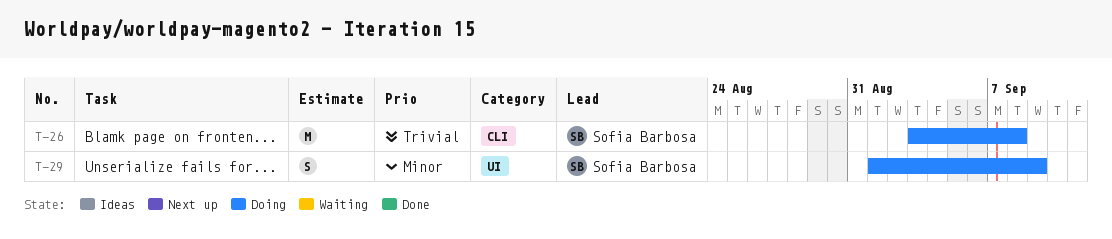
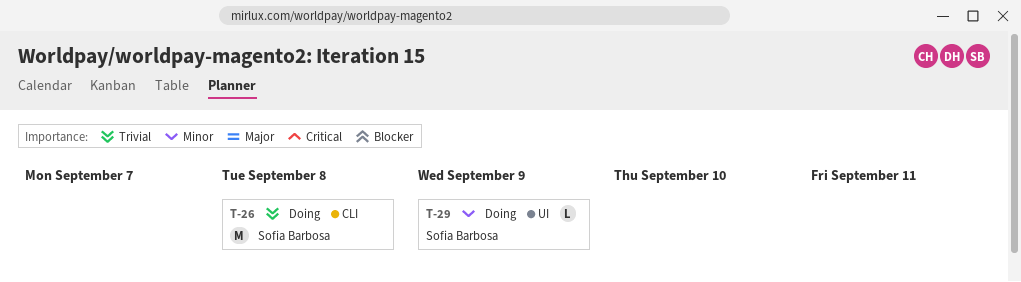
T-29, estimate: S -> L

